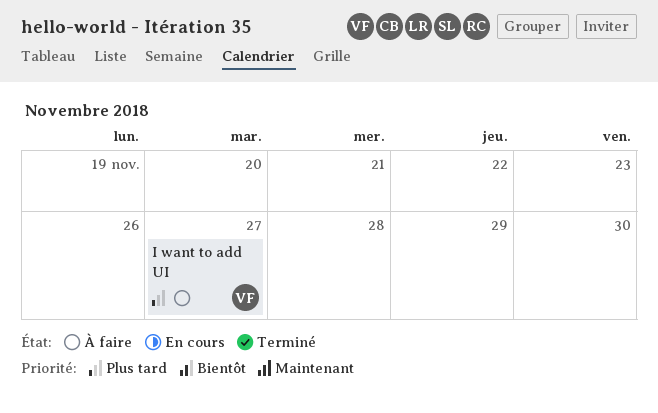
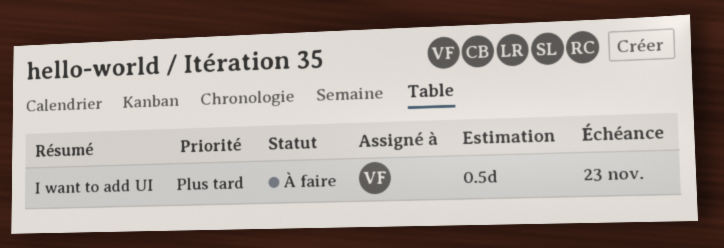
I want to add UI, due: Nov 27 -> Nov 23

